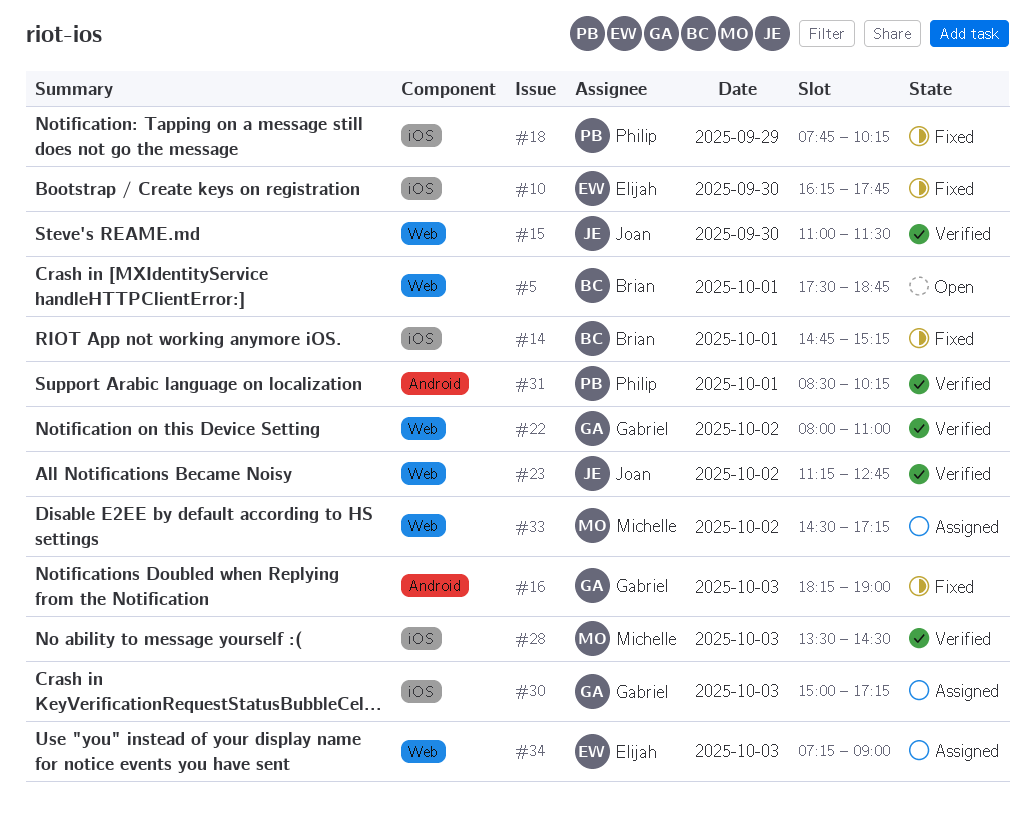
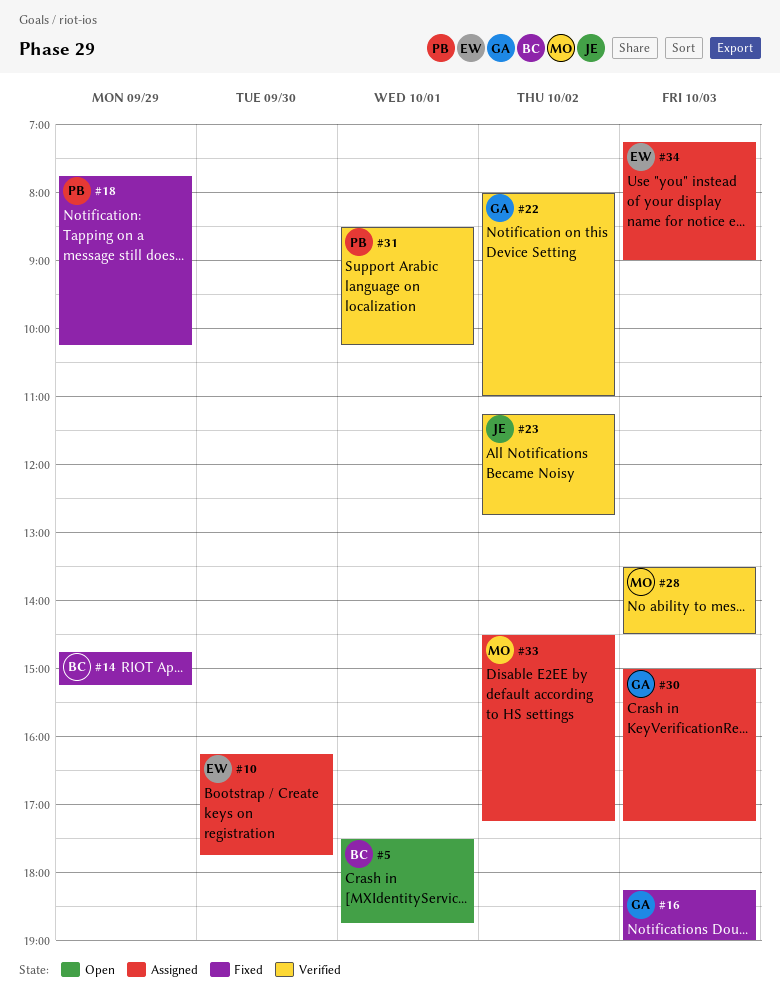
#10, status: Fixed -> Assigned
#14, day: Oct 1 -> Sep 29
#15: present -> none

